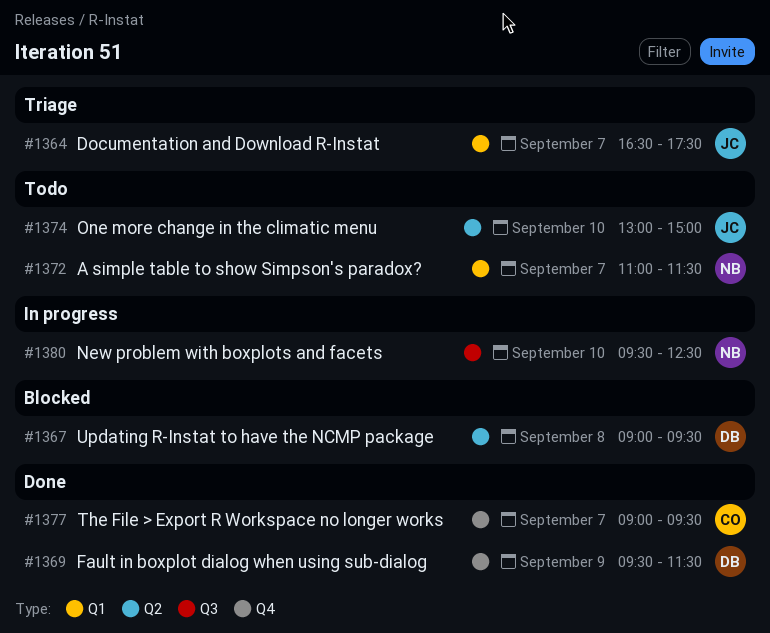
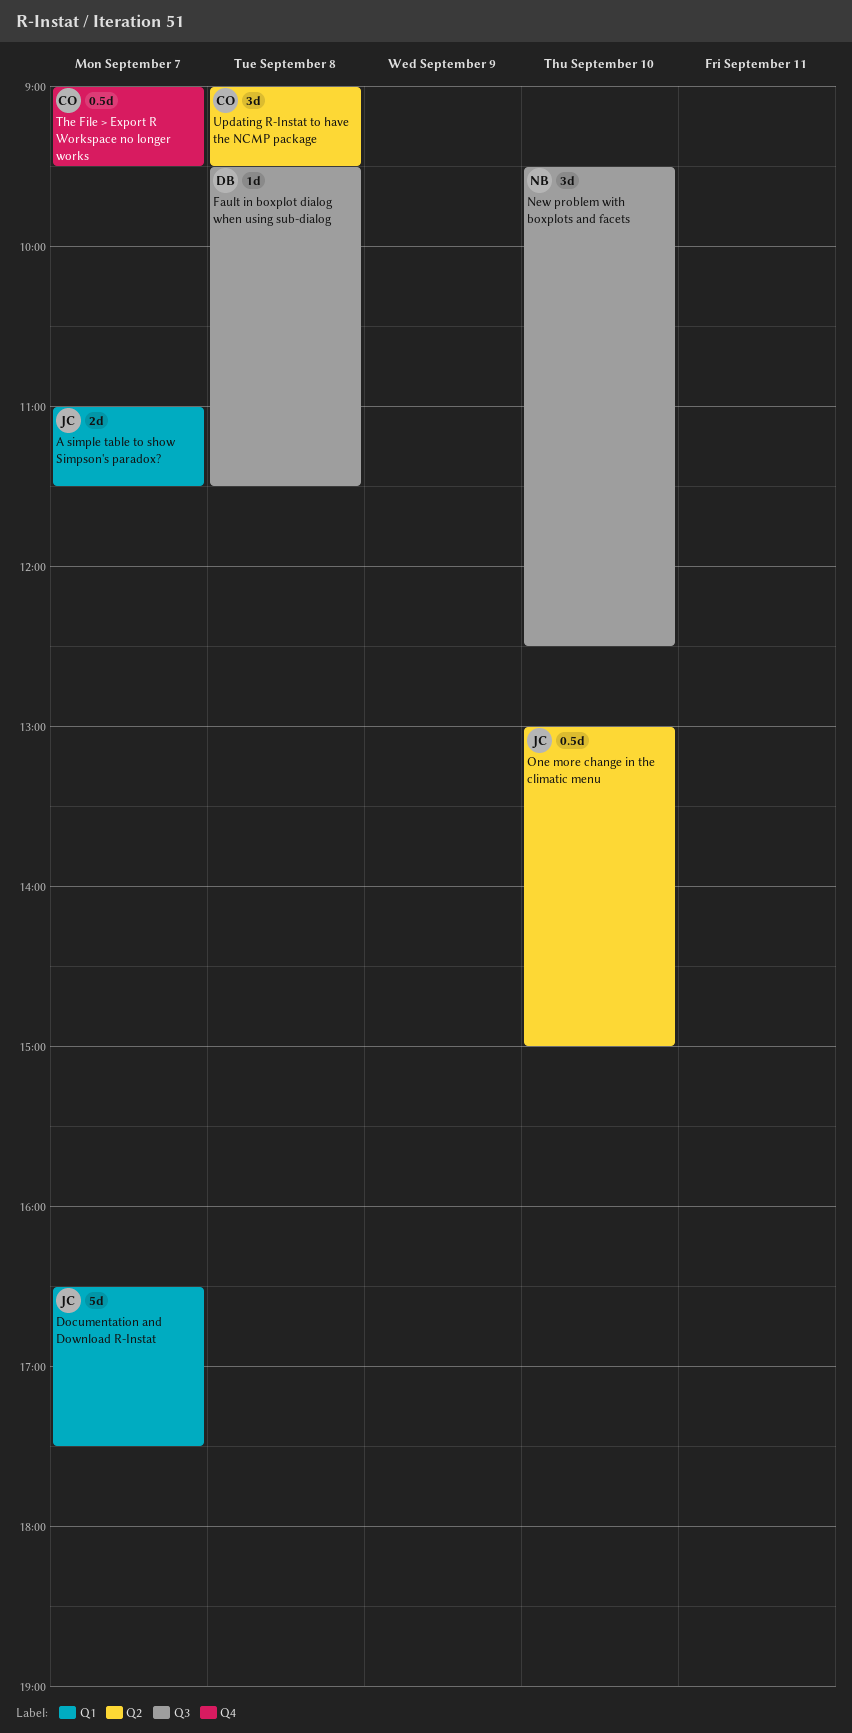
A simple table to show Simpson's paradox?, owner: NB -> JC
Fault in boxplot dialog when using sub-dialog, label: Q4 -> Q3
Fault in boxplot dialog when using sub-dialog, day: Sep 9 -> Sep 8
Updating R-Instat to have the NCMP package, owner: DB -> CO

